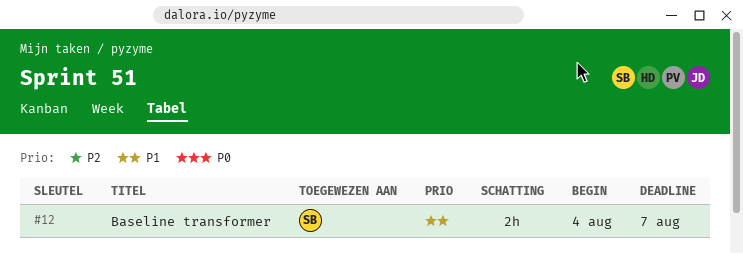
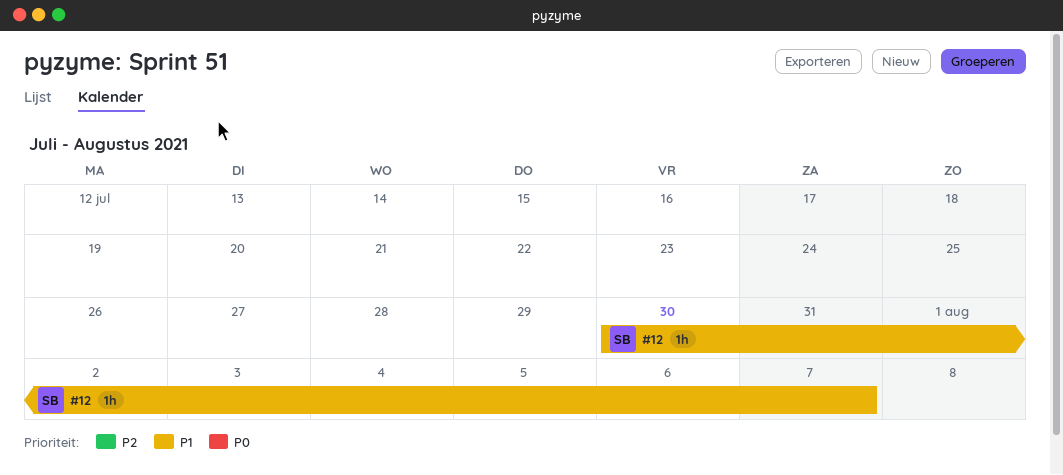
#12, estimate: 2h -> 1h
#12, start: Aug 4 -> Jul 30

